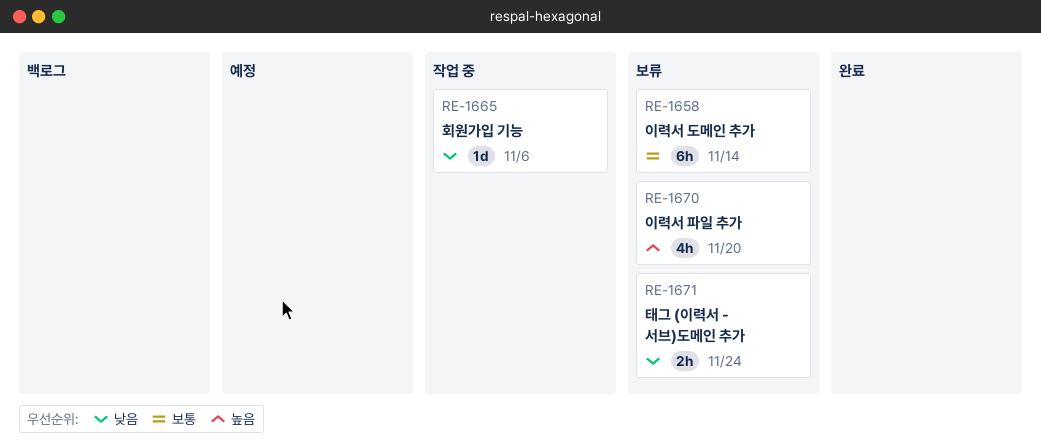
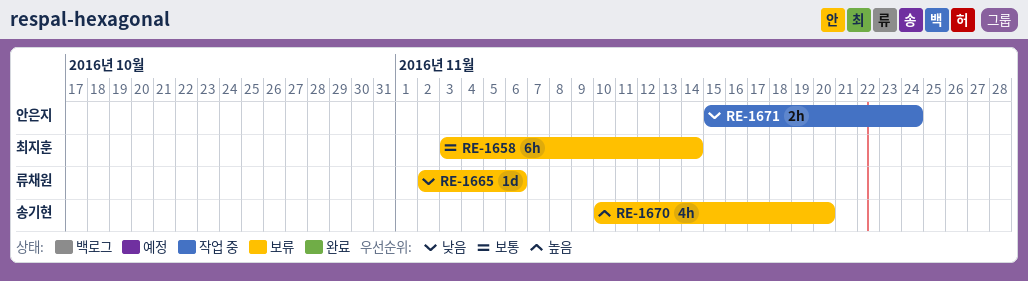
RE-1665, status: 작업 중 -> 보류
RE-1671, status: 보류 -> 작업 중

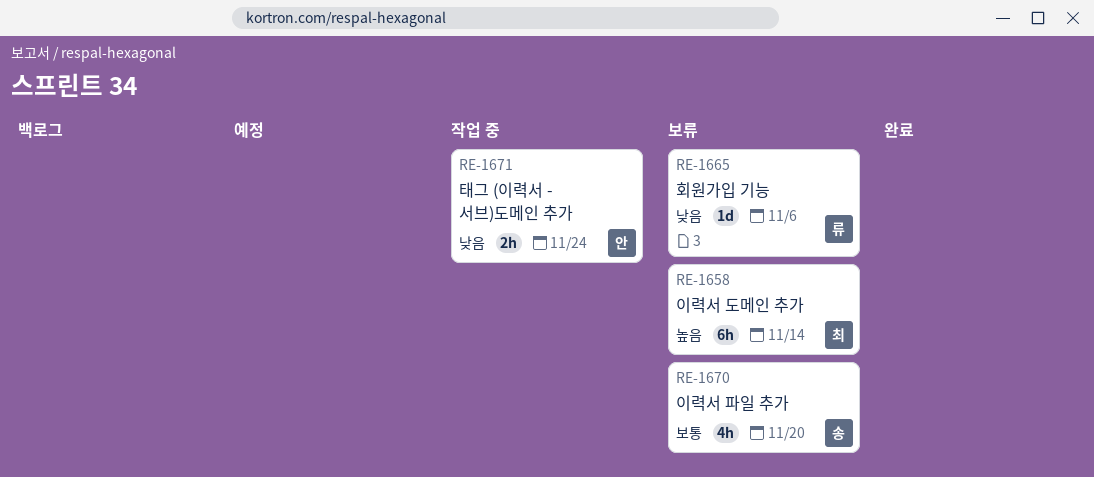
RE-1658, priority: 보통 -> 높음
RE-1670, priority: 높음 -> 보통

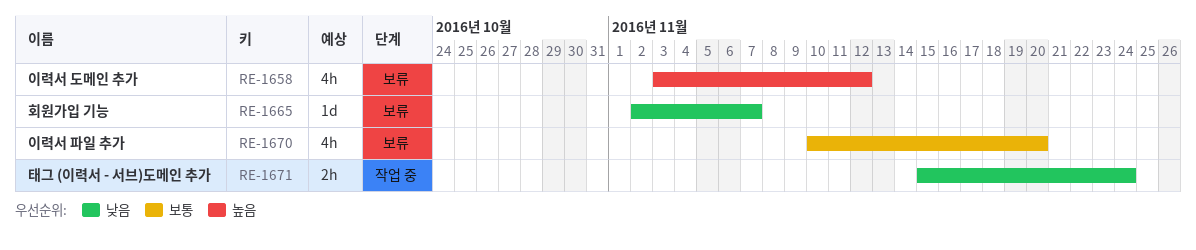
RE-1658, estimate: 6h -> 4h
RE-1658, due: Nov 14 -> Nov 12
RE-1665, due: Nov 6 -> Nov 7

